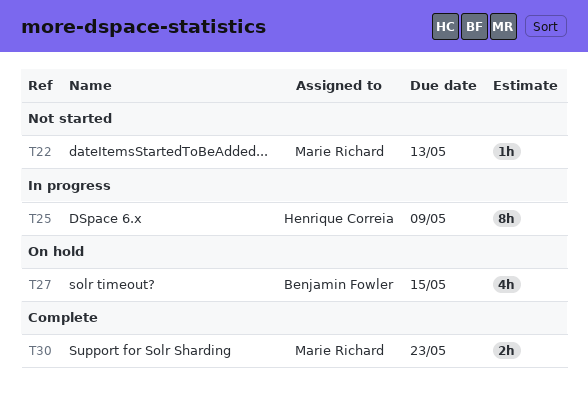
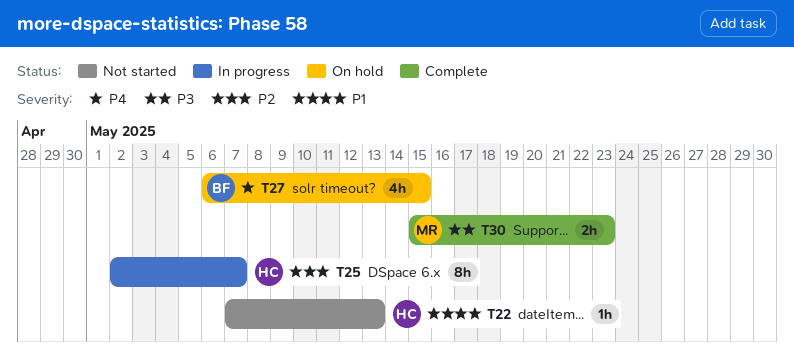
T22, owner: Marie Richard -> Henrique Correia
T25, due: May 9 -> May 7

